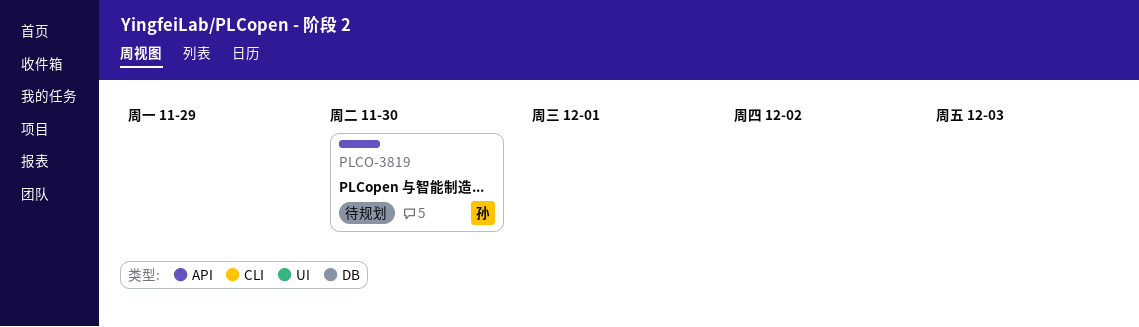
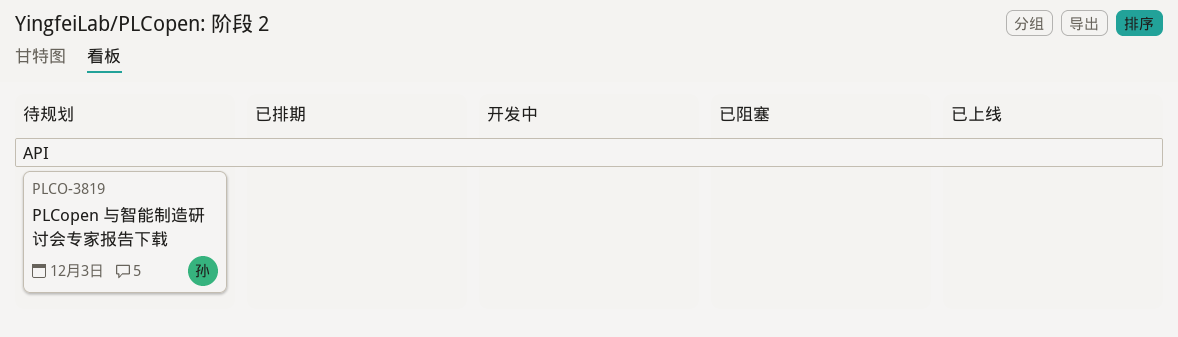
PLCO-3819, due: Nov 30 -> Dec 3

